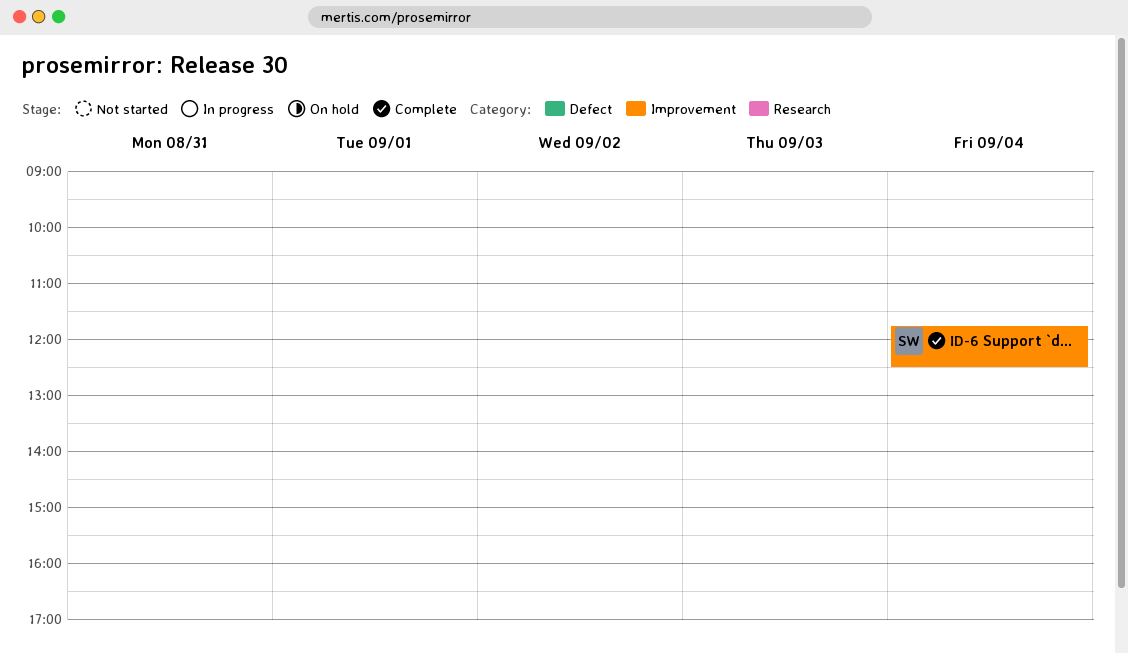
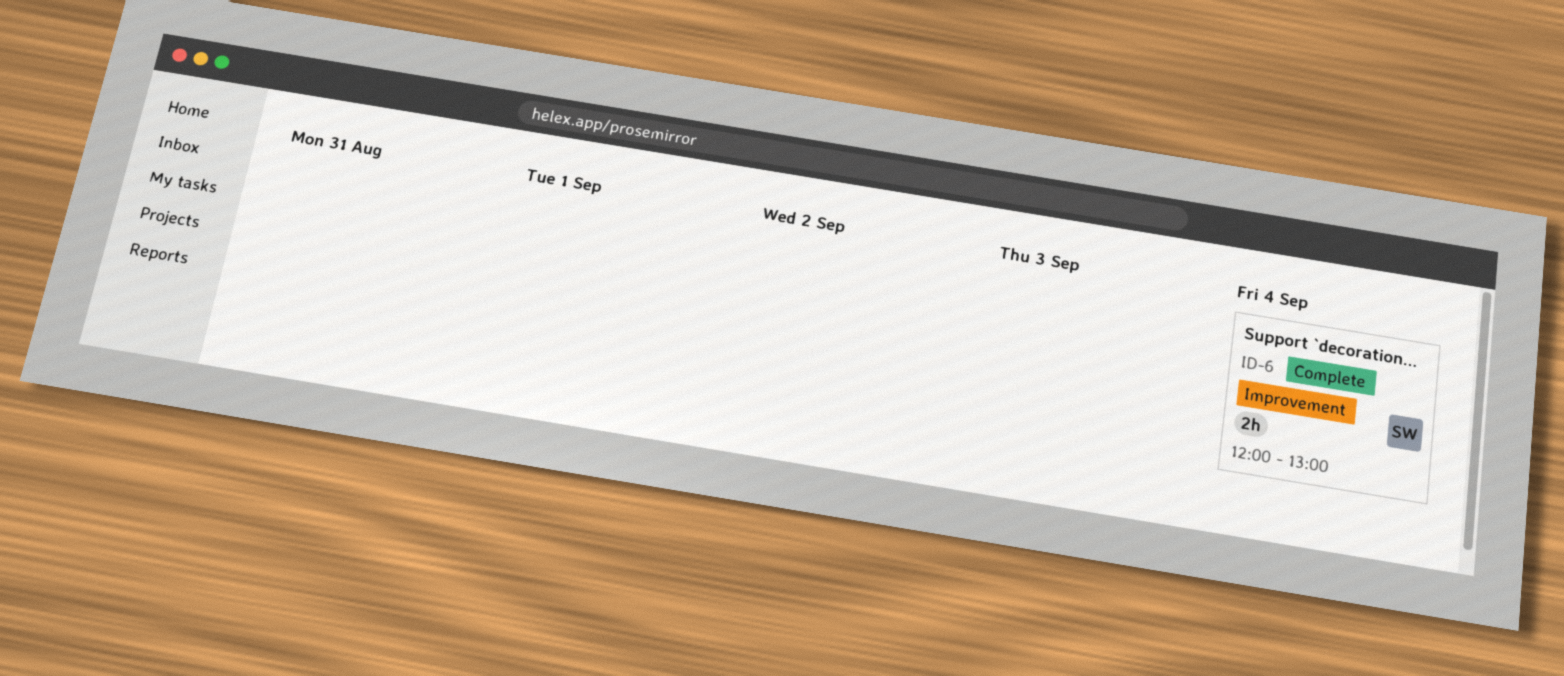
ID-6, begins: 11:45 -> 12:00
ID-6, ends: 12:30 -> 13:00

